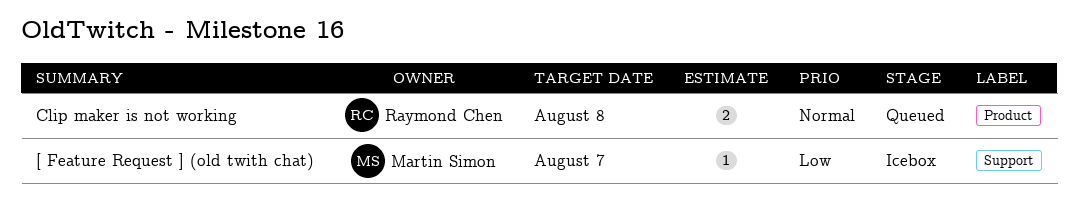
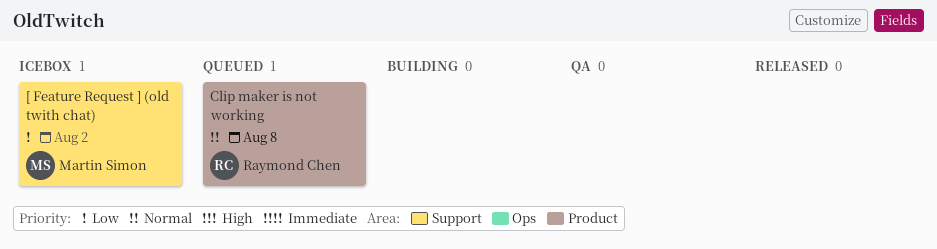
[ Feature Request ] (old twith chat), due: Aug 7 -> Aug 2

